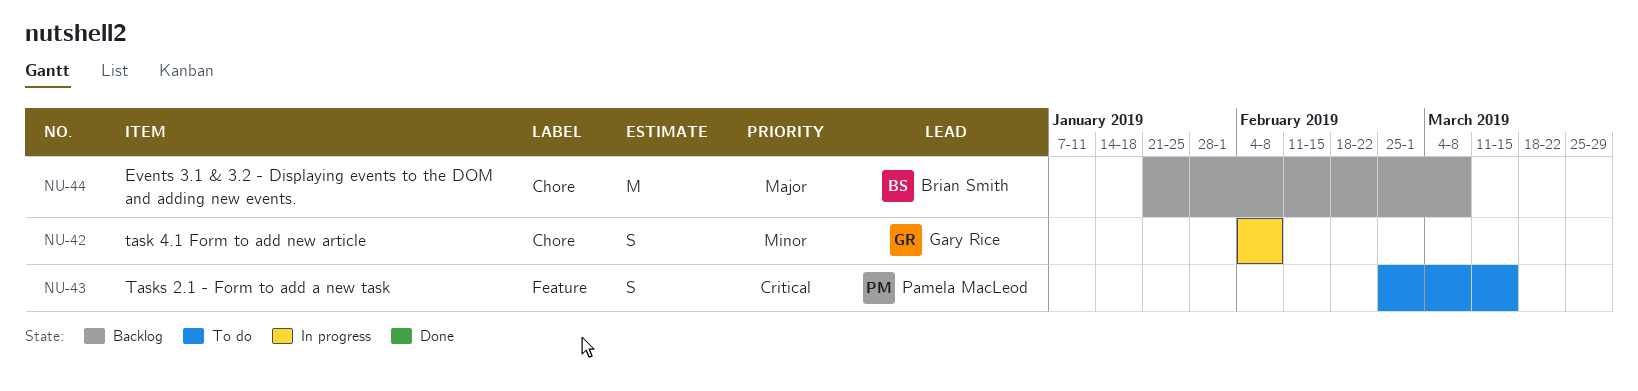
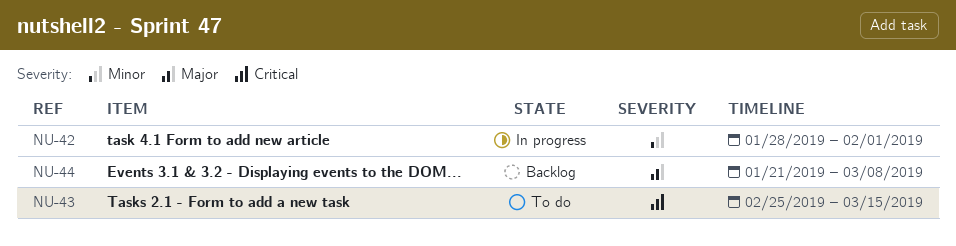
NU-42, start: Feb 4 -> Jan 28
NU-42, due: Feb 8 -> Feb 1

